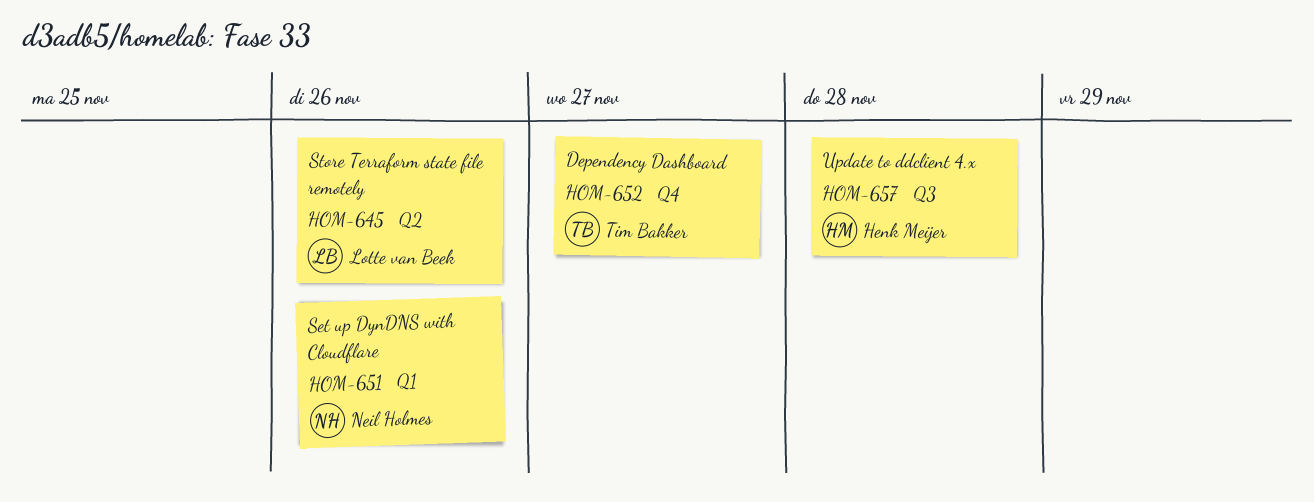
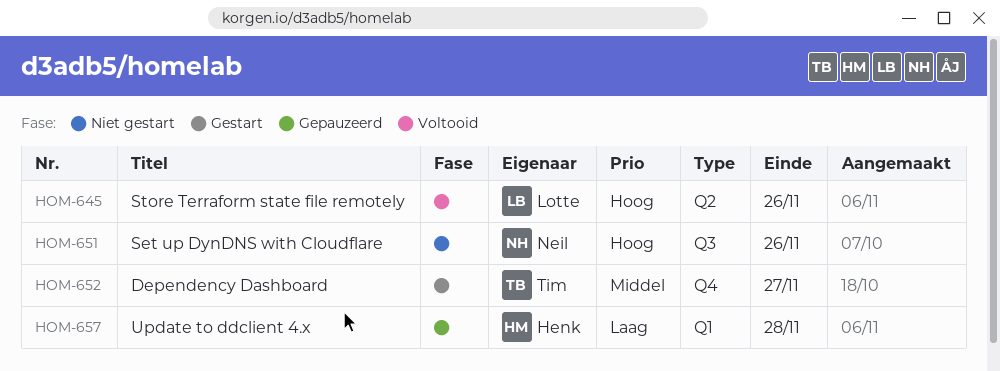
HOM-651, label: Q1 -> Q3
HOM-657, label: Q3 -> Q1

